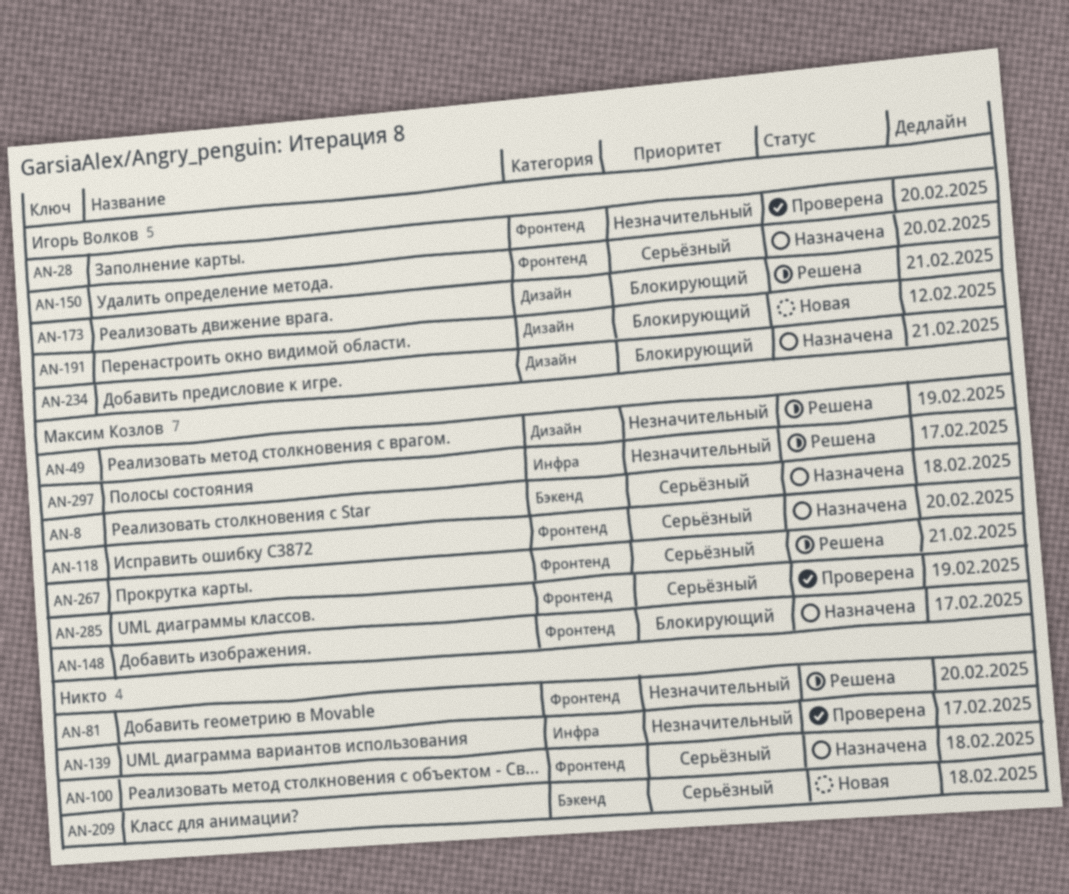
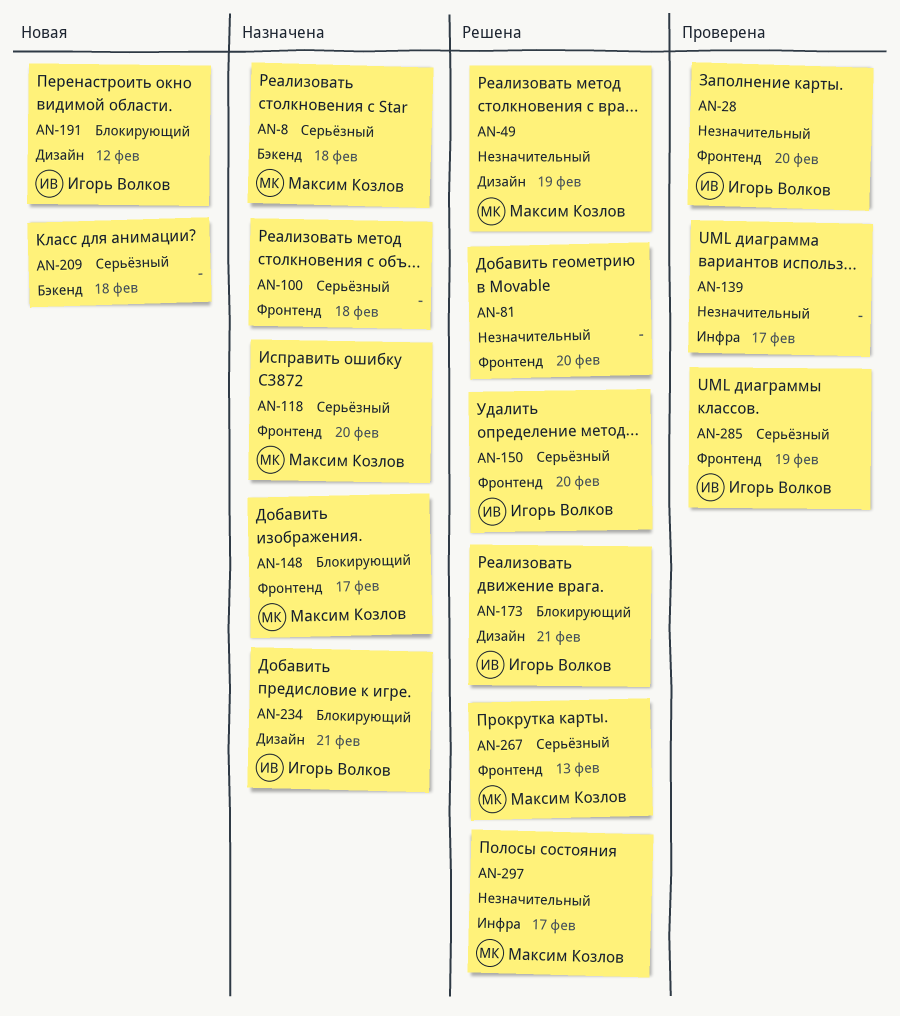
AN-150, status: Назначена -> Решена
AN-267, due: Feb 21 -> Feb 13
AN-285, owner: Максим Козлов -> Игорь Волков

